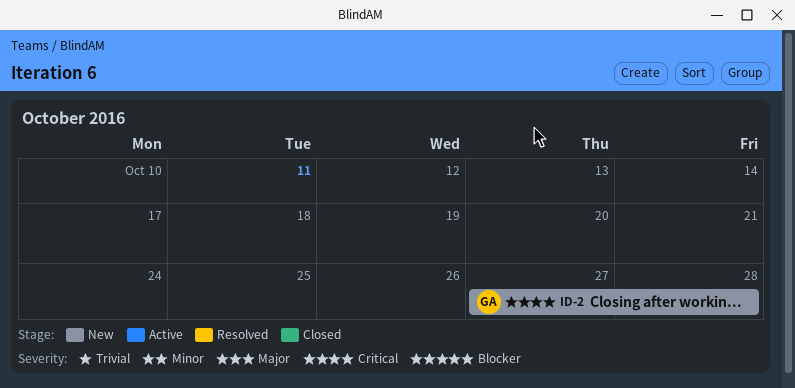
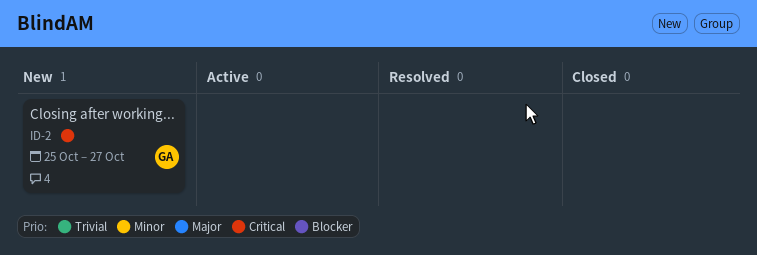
ID-2, start: Oct 27 -> Oct 25
ID-2, due: Oct 28 -> Oct 27

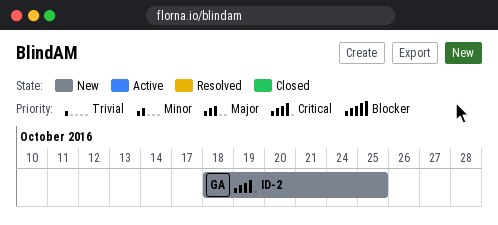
ID-2, start: Oct 25 -> Oct 18
ID-2, due: Oct 27 -> Oct 25

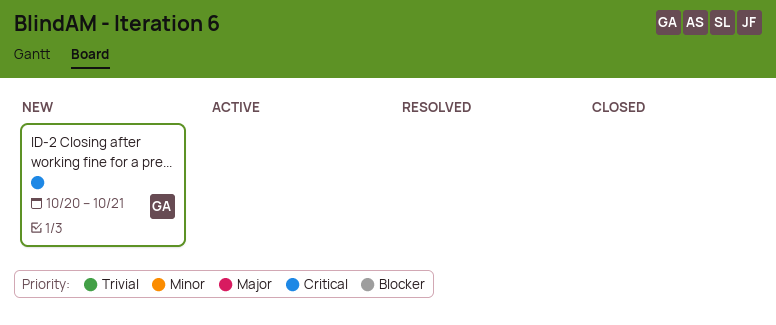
ID-2, start: Oct 18 -> Oct 20
ID-2, due: Oct 25 -> Oct 21

